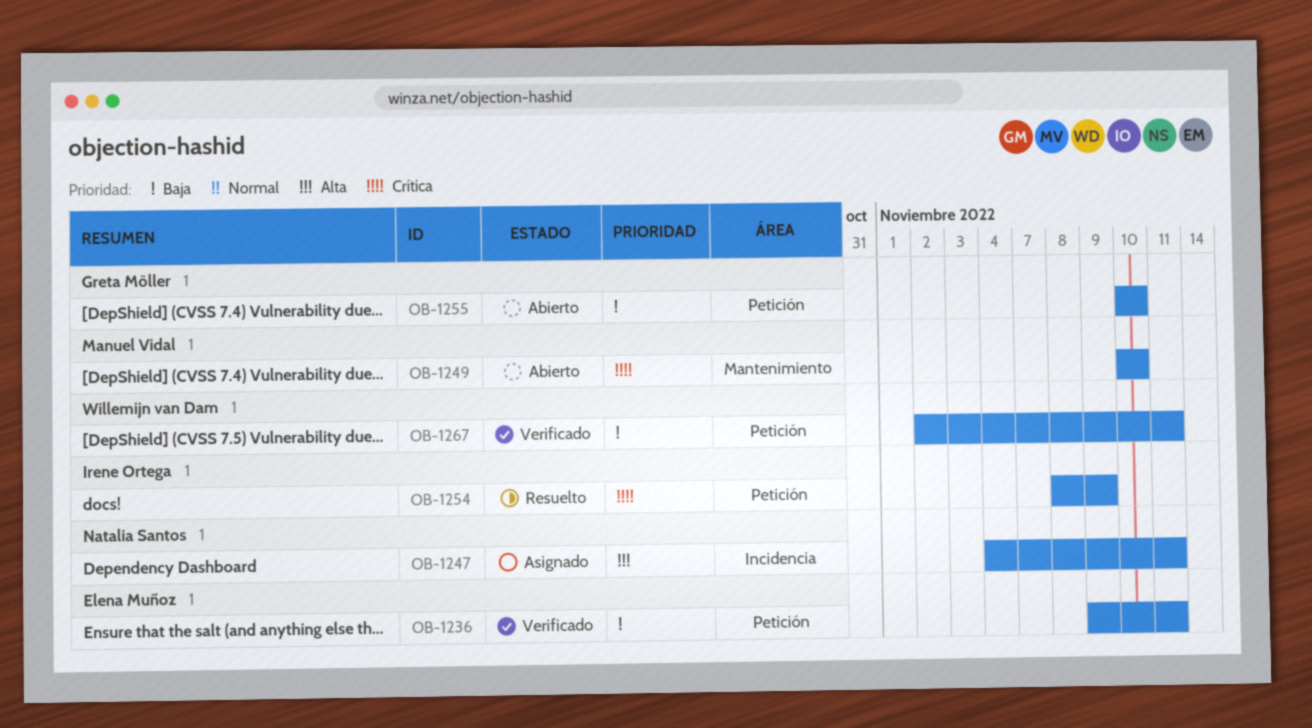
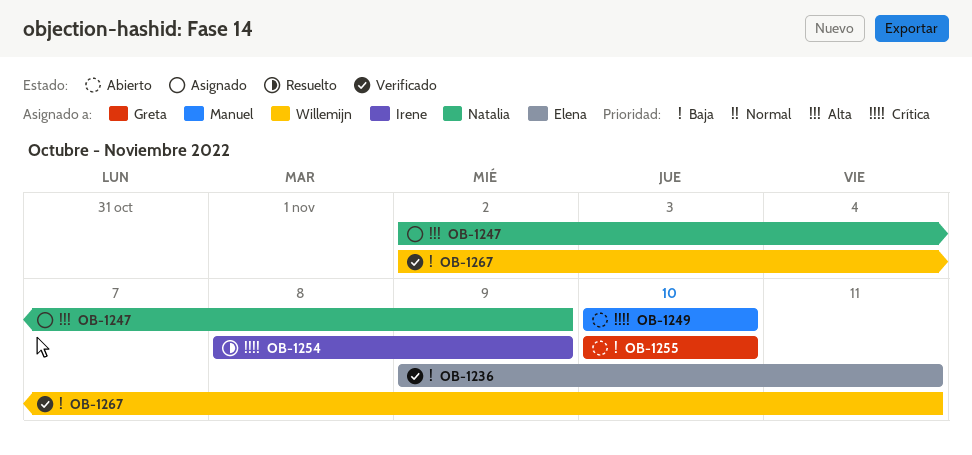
OB-1247, start: Nov 4 -> Nov 2
OB-1247, due: Nov 11 -> Nov 9

